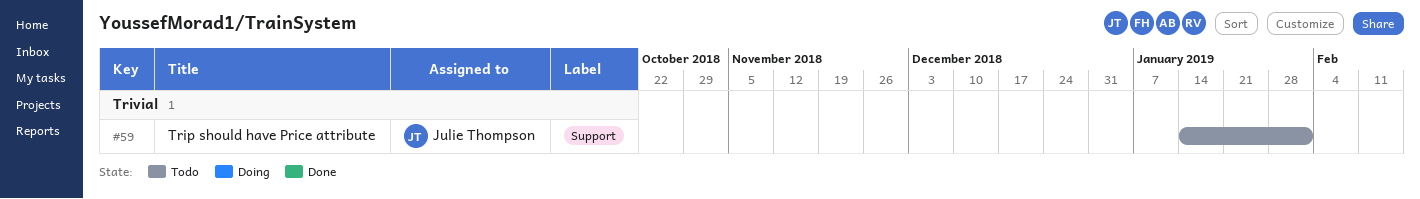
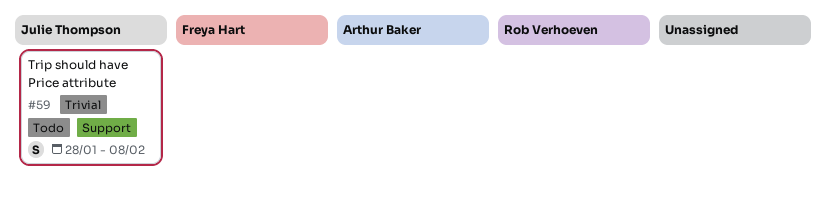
#59, start: Jan 14 -> Jan 28
#59, due: Feb 1 -> Feb 8

